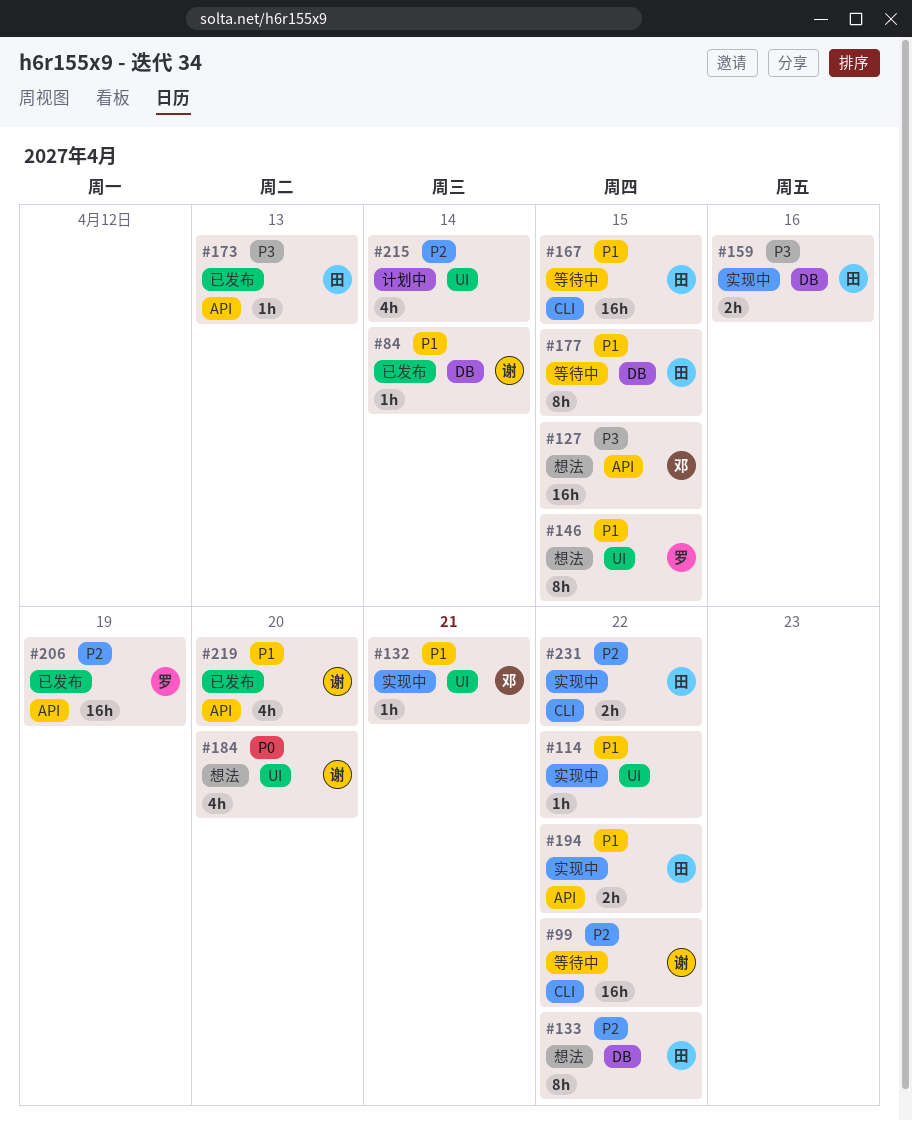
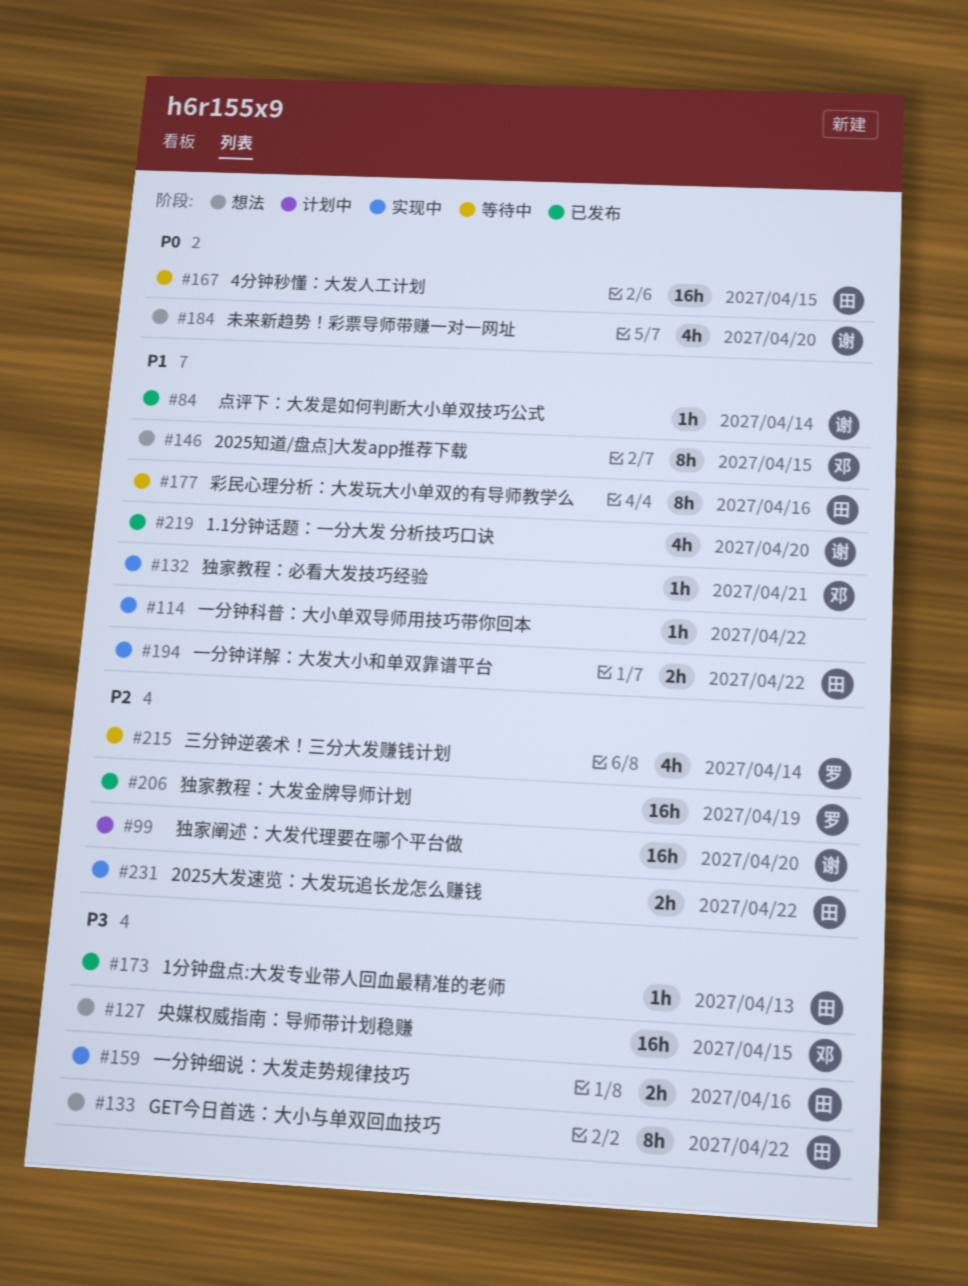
#99, status: 等待中 -> 计划中
#99, due: Apr 22 -> Apr 20
#133, priority: P2 -> P3
#146, owner: 罗 -> 邓
#167, priority: P1 -> P0
#177, due: Apr 15 -> Apr 16
#215, status: 计划中 -> 等待中
#215, owner: none -> 罗

